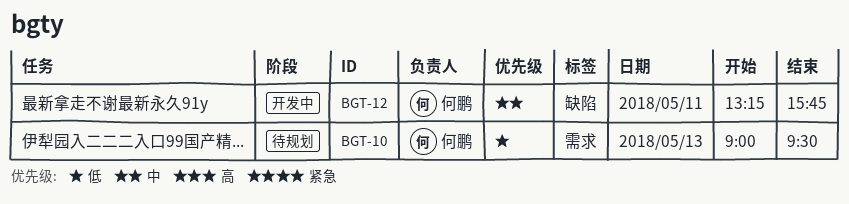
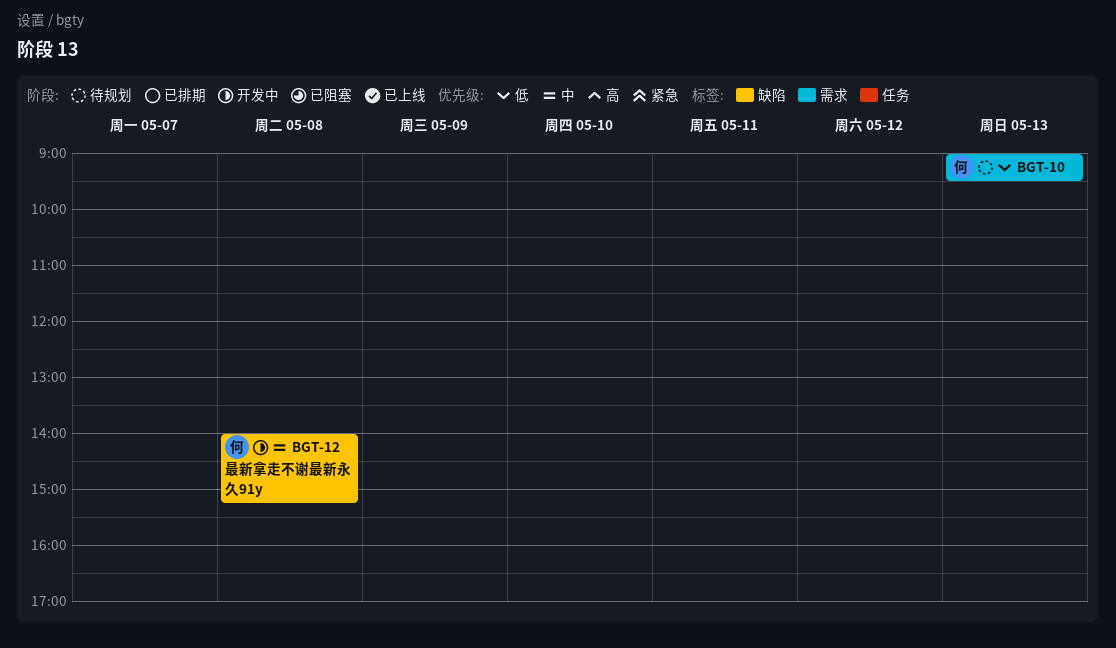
BGT-12, day: May 11 -> May 8
BGT-12, begins: 13:15 -> 14:00
BGT-12, ends: 15:45 -> 15:15

